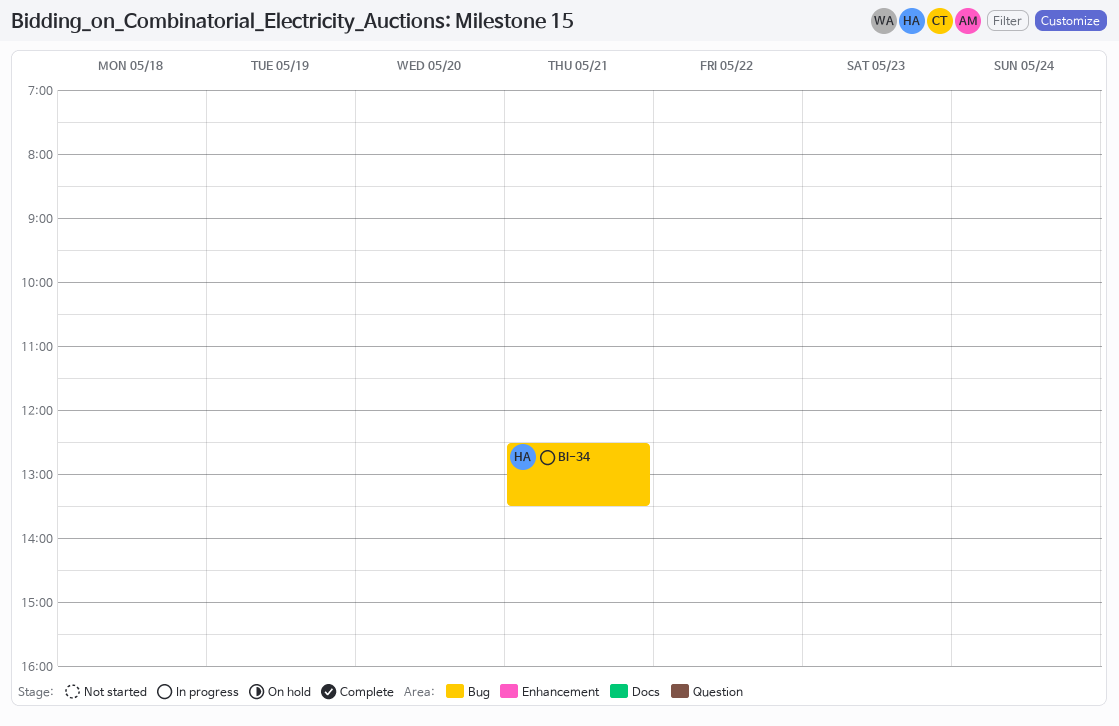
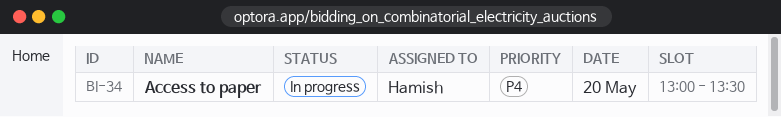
BI-34, day: May 21 -> May 20
BI-34, begins: 12:30 -> 13:00

